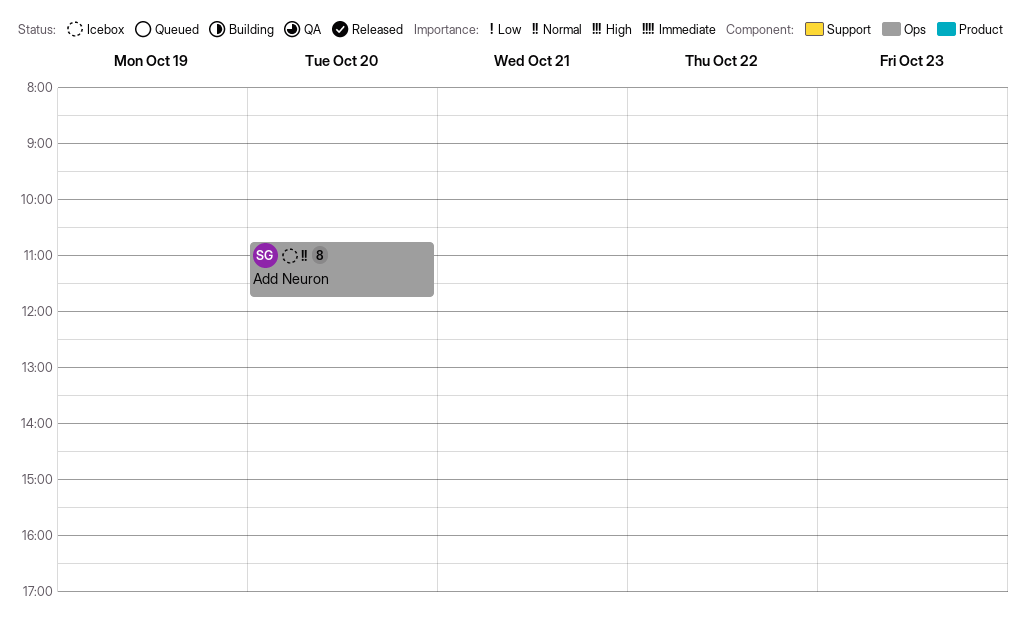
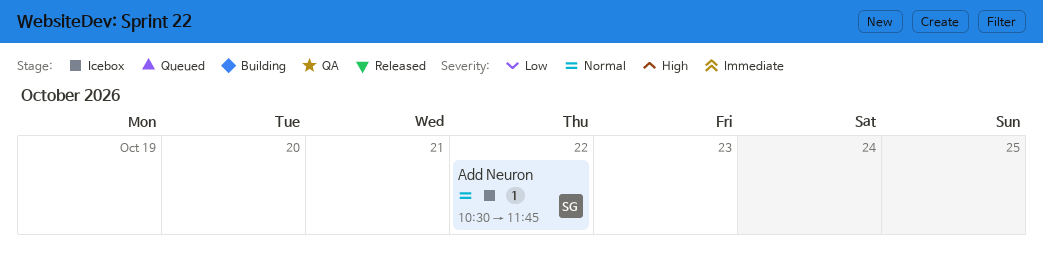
Add Neuron, estimate: 8 -> 1
Add Neuron, day: Oct 20 -> Oct 22
Add Neuron, begins: 10:45 -> 10:30

